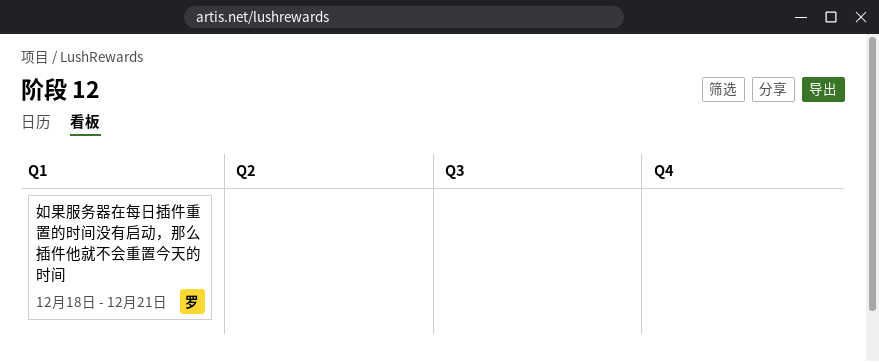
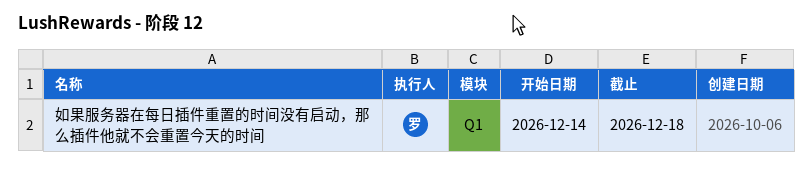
如果服务器在每日插件重置的时间没有启动，那么插件他就不会重置今天的时间, start: Dec 18 -> Dec 14
如果服务器在每日插件重置的时间没有启动，那么插件他就不会重置今天的时间, due: Dec 21 -> Dec 18

